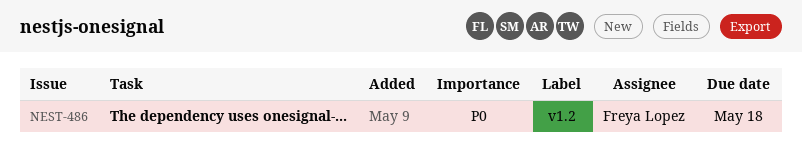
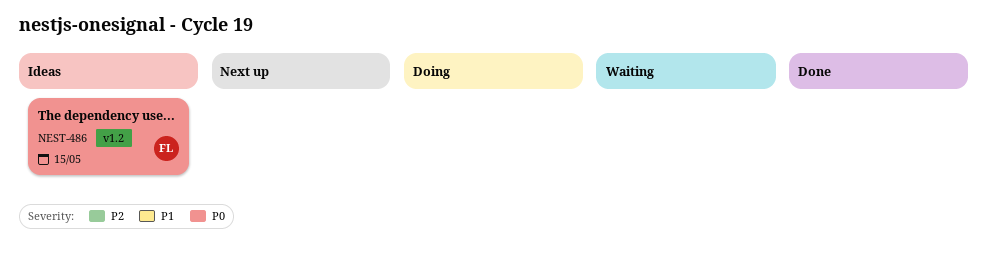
NEST-486, due: May 18 -> May 15

